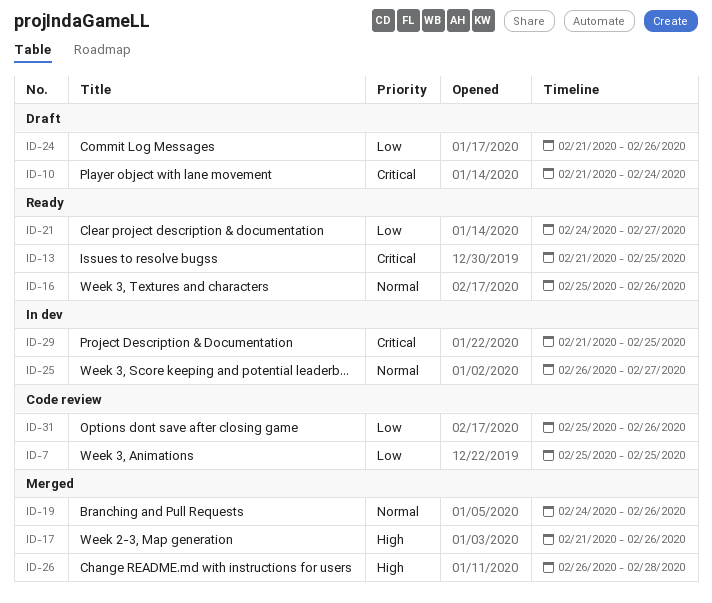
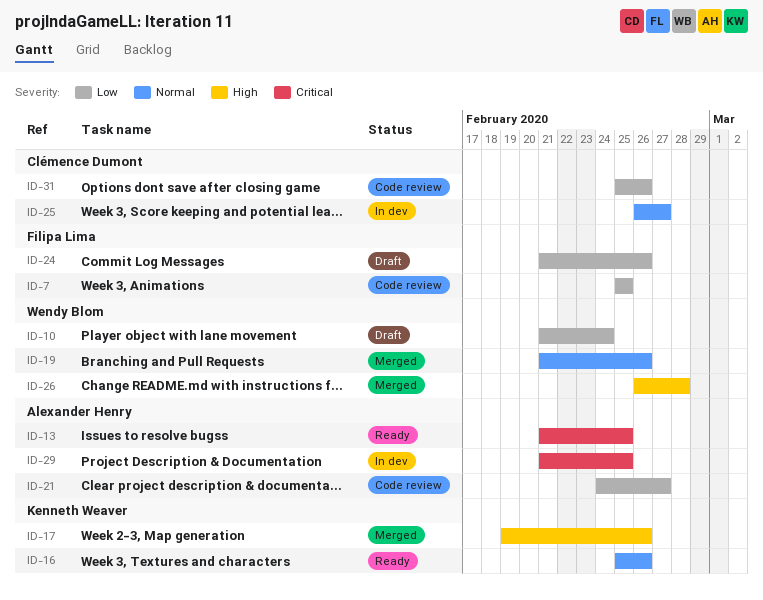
ID-10, priority: Critical -> Low
ID-17, start: Feb 21 -> Feb 19
ID-19, start: Feb 24 -> Feb 21
ID-21, status: Ready -> Code review

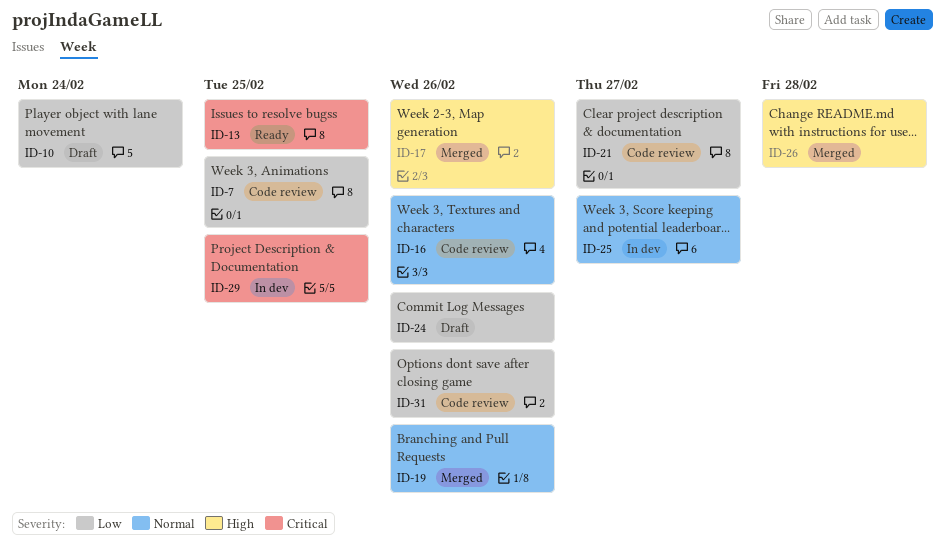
ID-16, status: Ready -> Code review

